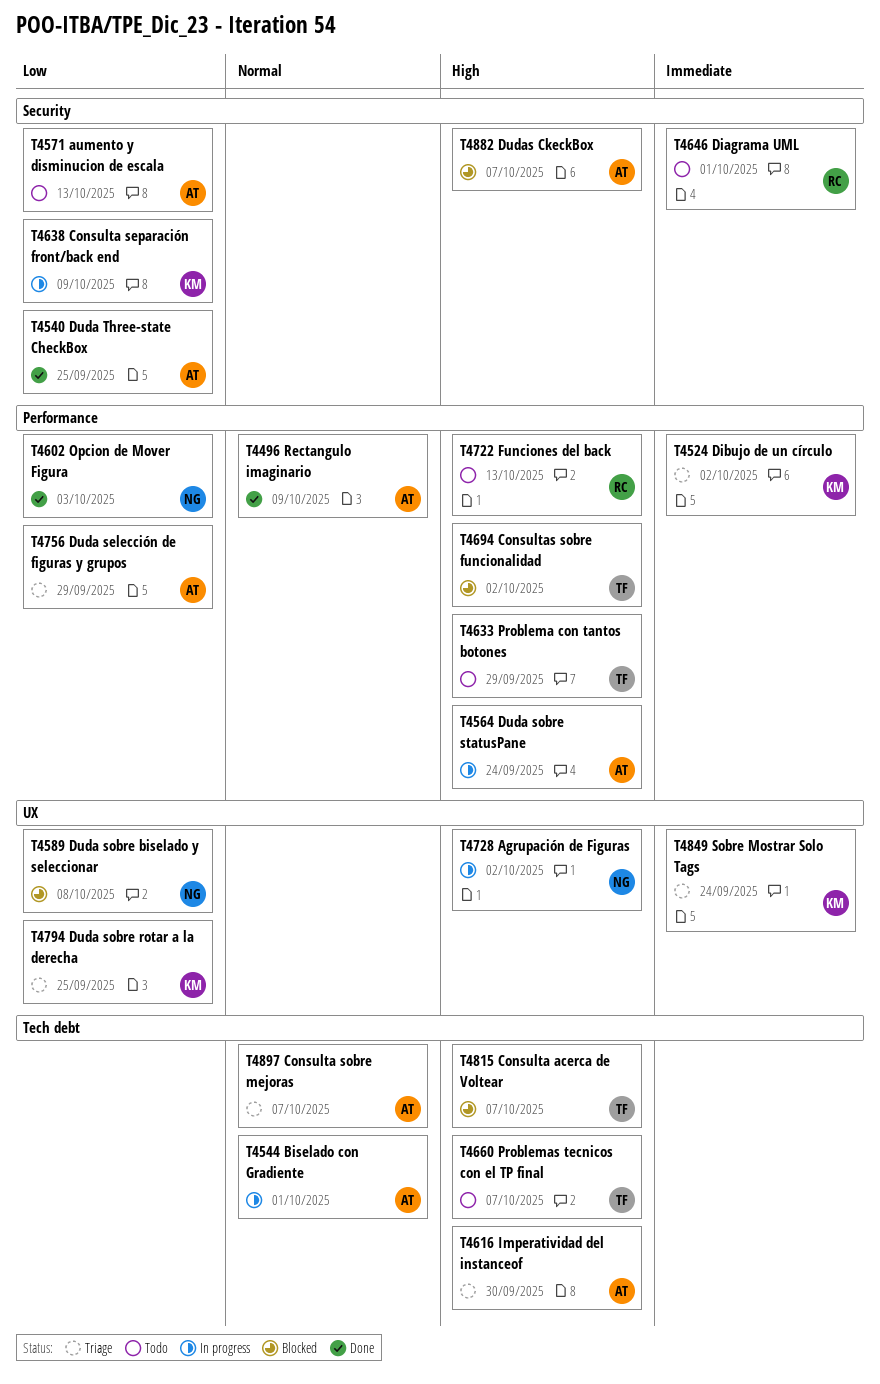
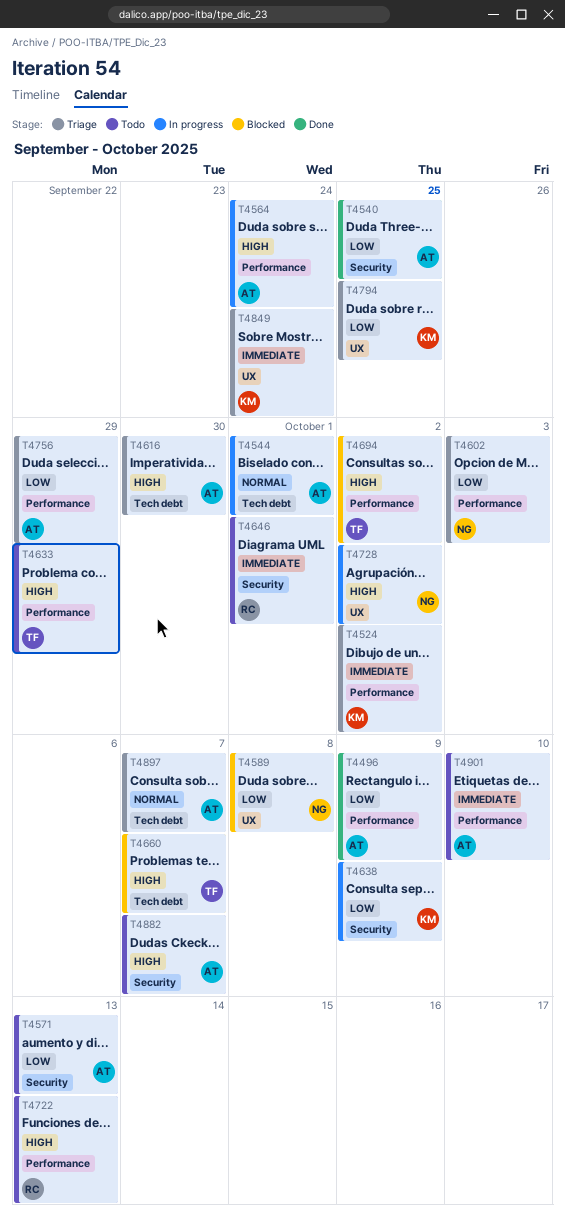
T4496, priority: Normal -> Low
T4602, status: Done -> Triage
T4660, status: Todo -> Blocked
T4815: present -> none
T4882, status: Blocked -> Todo
T4901: none -> present

